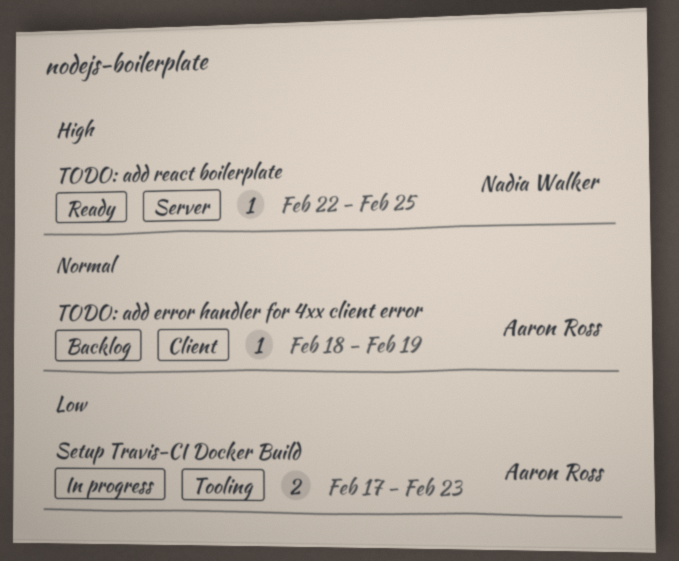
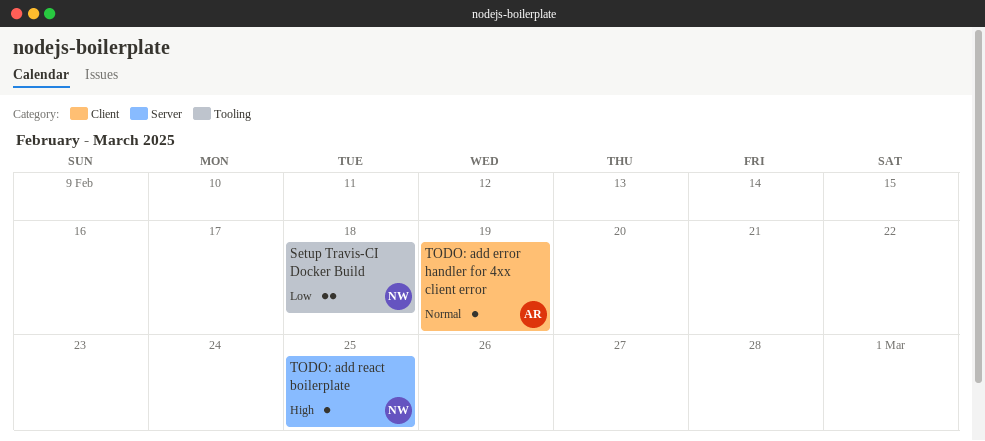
Setup Travis-CI Docker Build, owner: Aaron Ross -> Nadia Walker
Setup Travis-CI Docker Build, due: Feb 23 -> Feb 18

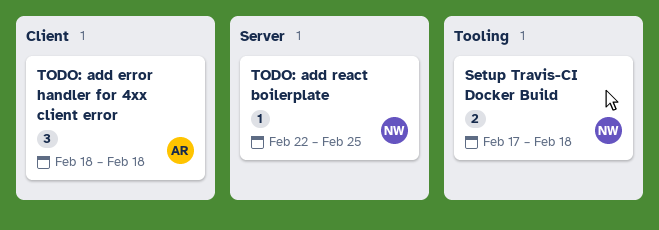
TODO: add error handler for 4xx client error, estimate: 1 -> 3
TODO: add error handler for 4xx client error, due: Feb 19 -> Feb 18

